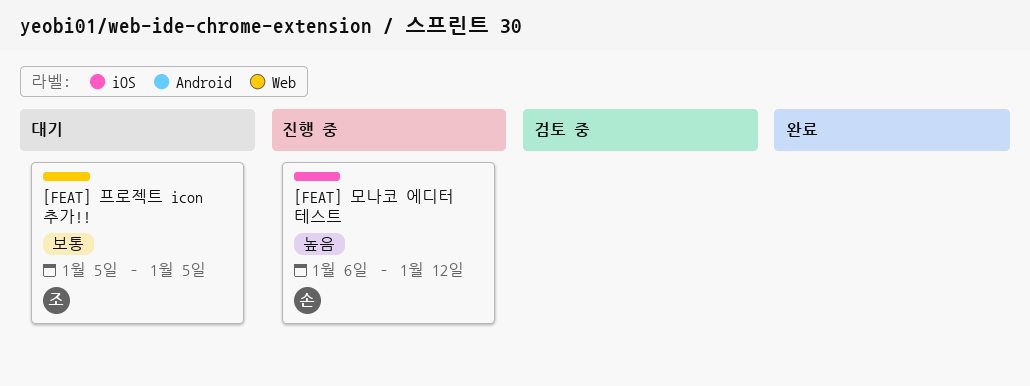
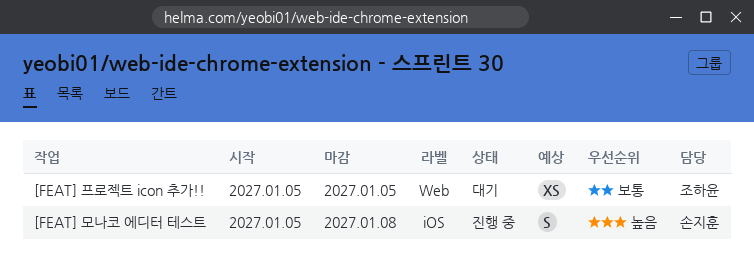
[FEAT] 모나코 에디터 테스트, start: Jan 6 -> Jan 5
[FEAT] 모나코 에디터 테스트, due: Jan 12 -> Jan 8

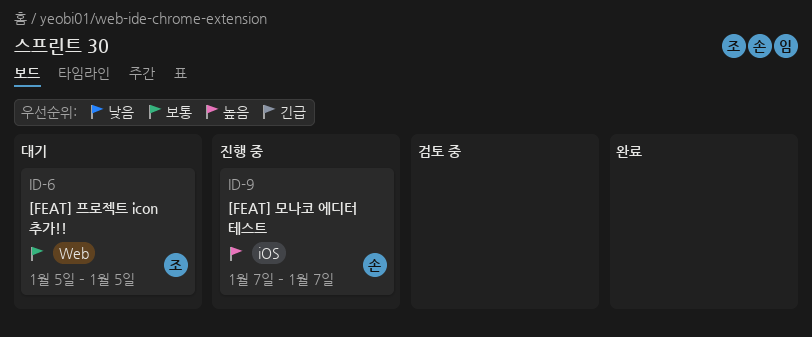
[FEAT] 모나코 에디터 테스트, start: Jan 5 -> Jan 7
[FEAT] 모나코 에디터 테스트, due: Jan 8 -> Jan 7

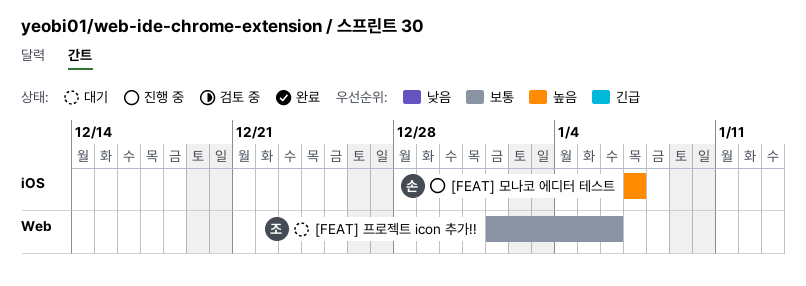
[FEAT] 프로젝트 icon 추가!!, start: Jan 5 -> Jan 1
[FEAT] 프로젝트 icon 추가!!, due: Jan 5 -> Jan 6

